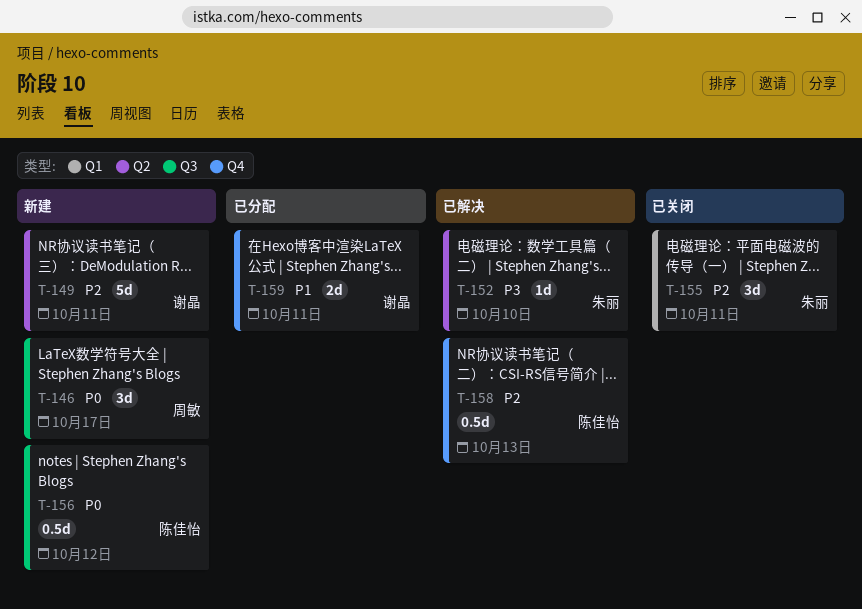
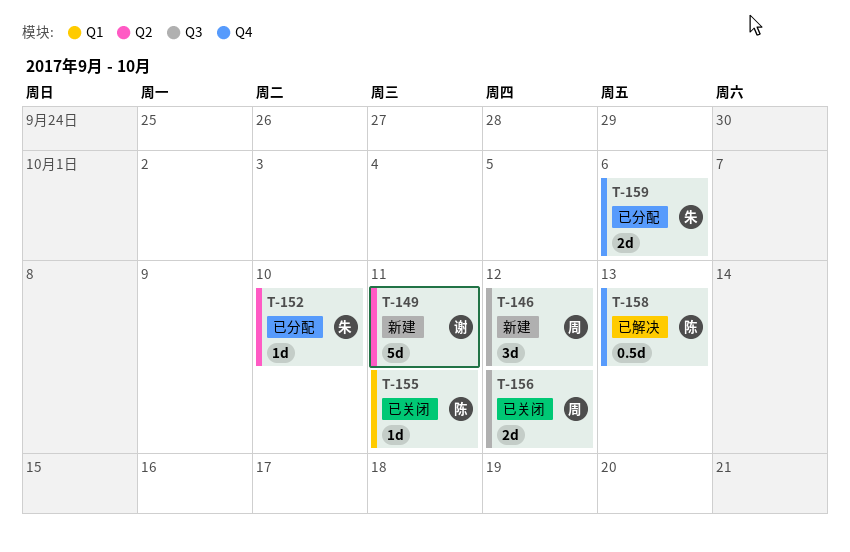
T-146, due: Oct 17 -> Oct 12
T-152, status: 已解决 -> 已分配
T-155, owner: 朱丽 -> 陈佳怡
T-155, estimate: 3d -> 1d
T-156, status: 新建 -> 已关闭
T-156, owner: 陈佳怡 -> 周敏
T-156, estimate: 0.5d -> 2d
T-159, owner: 谢晶 -> 朱丽
T-159, due: Oct 11 -> Oct 6

